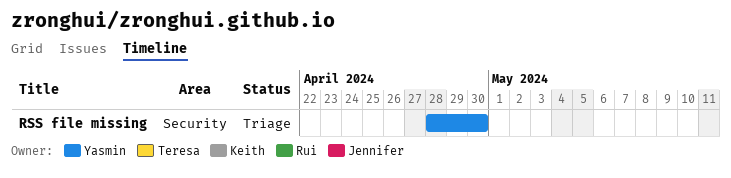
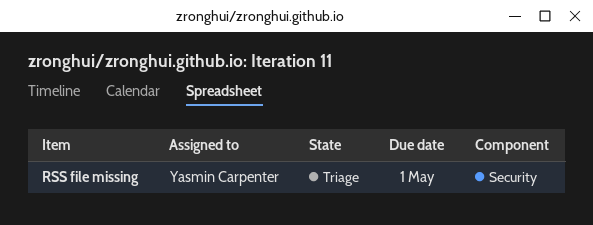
RSS file missing, due: Apr 30 -> May 1

